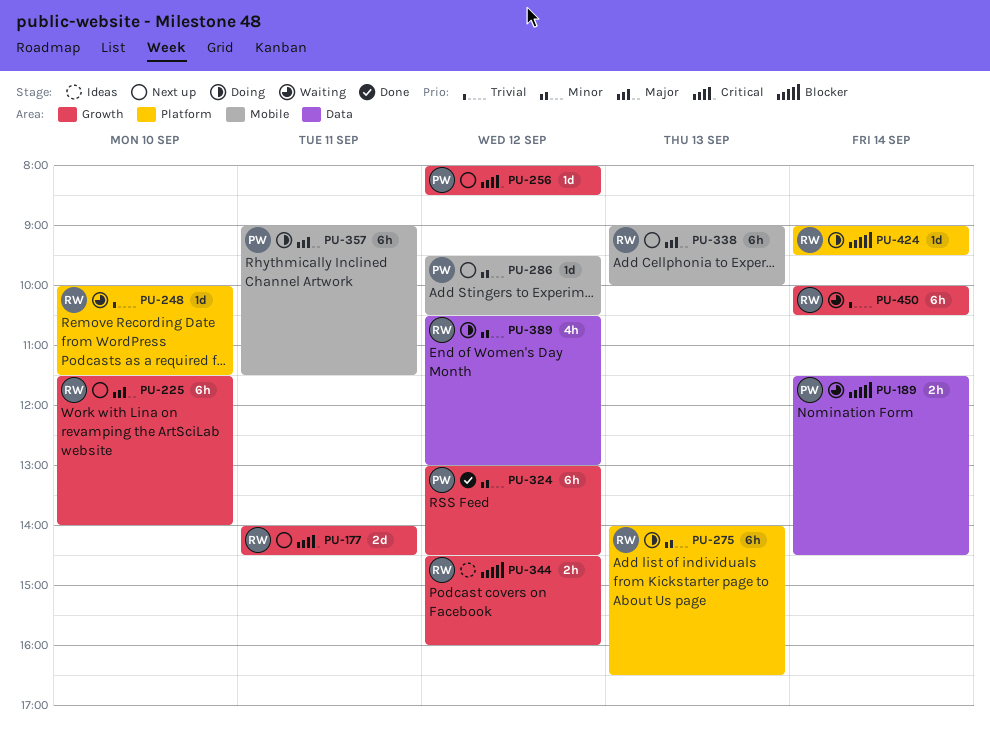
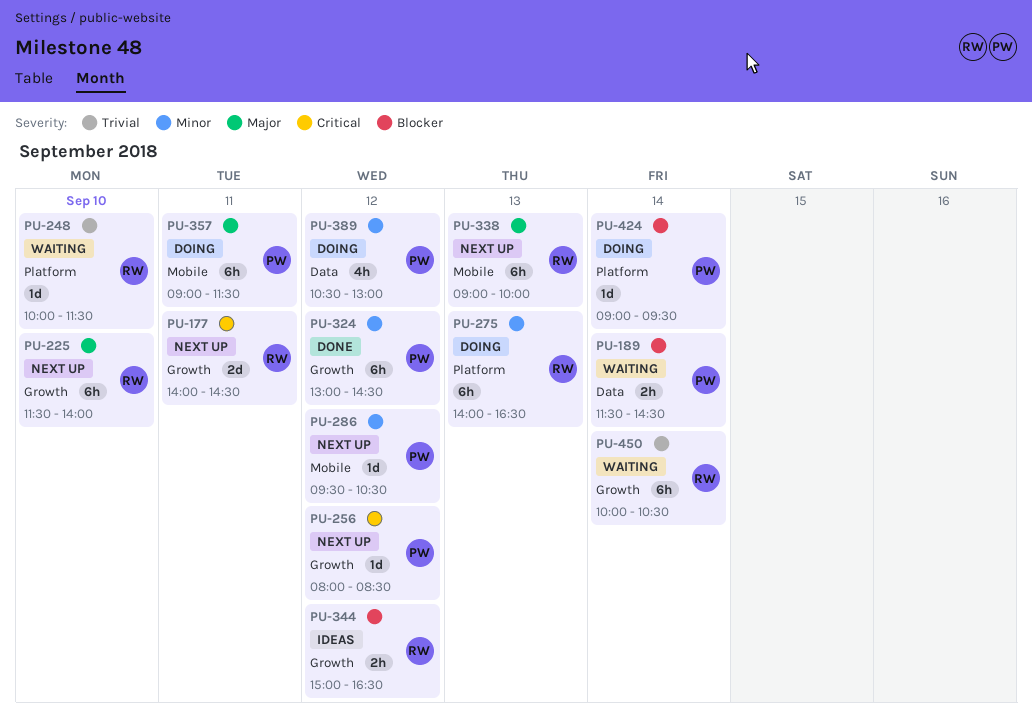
PU-344, begins: 14:30 -> 15:00
PU-344, ends: 16:00 -> 16:30
PU-389, owner: RW -> PW
PU-424, owner: RW -> PW

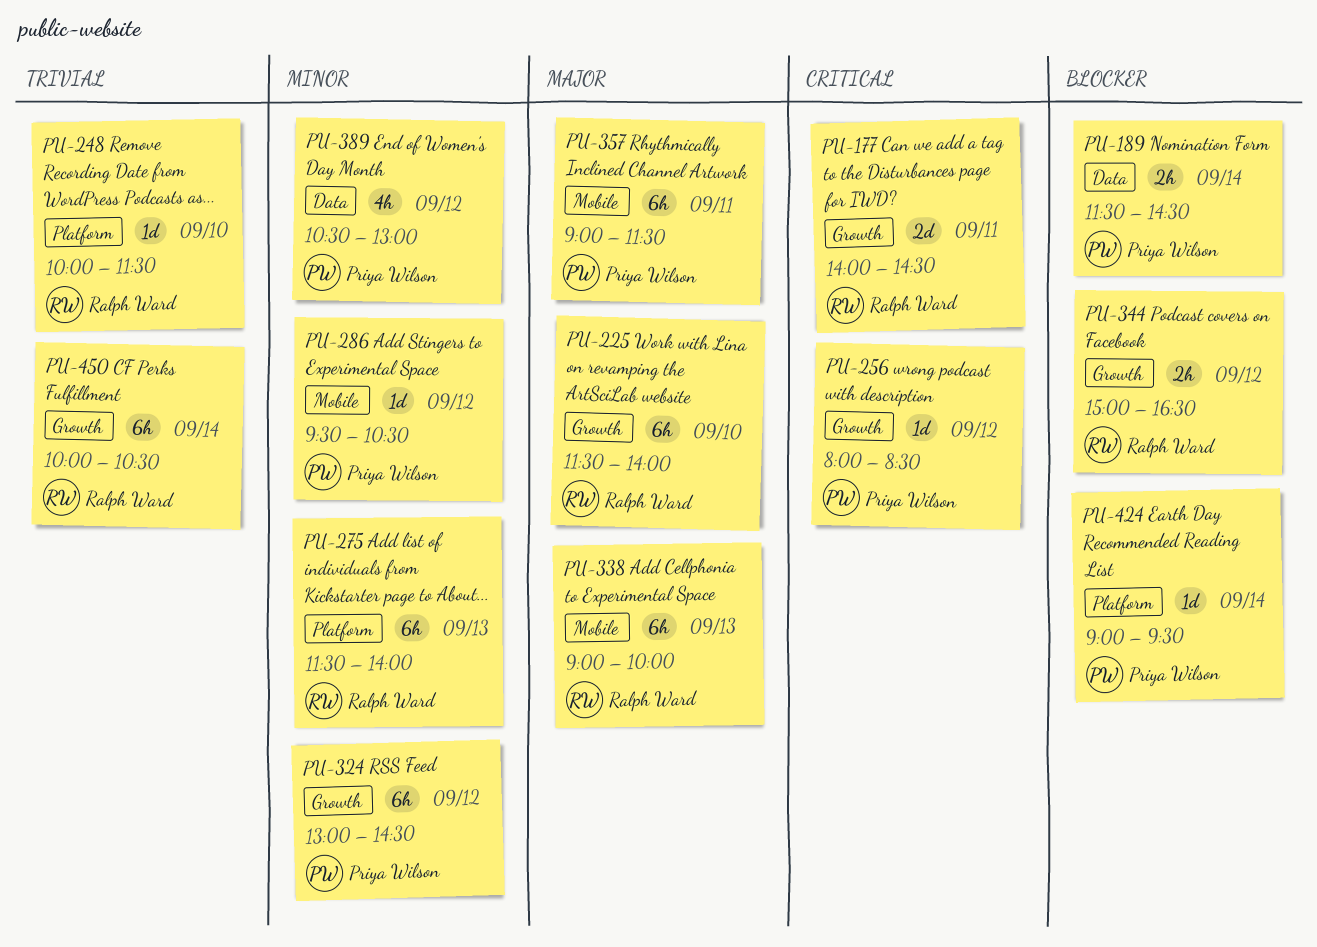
PU-275, begins: 14:00 -> 11:30
PU-275, ends: 16:30 -> 14:00

